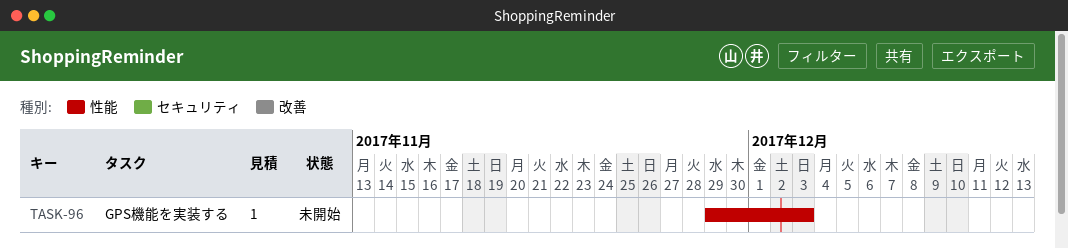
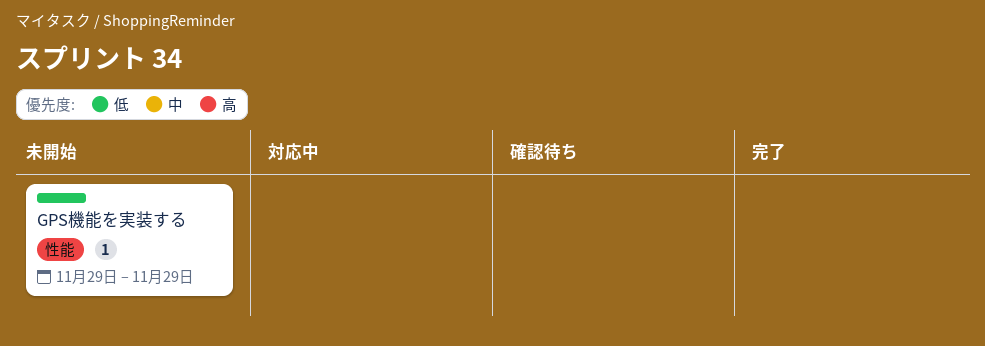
GPS機能を実装する, due: Dec 3 -> Nov 29

